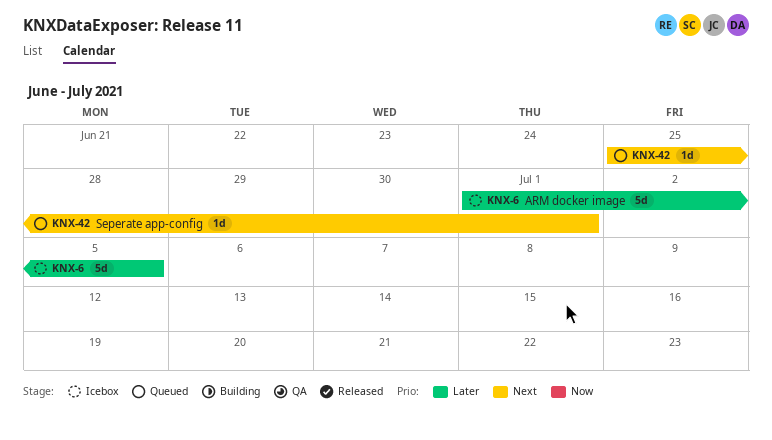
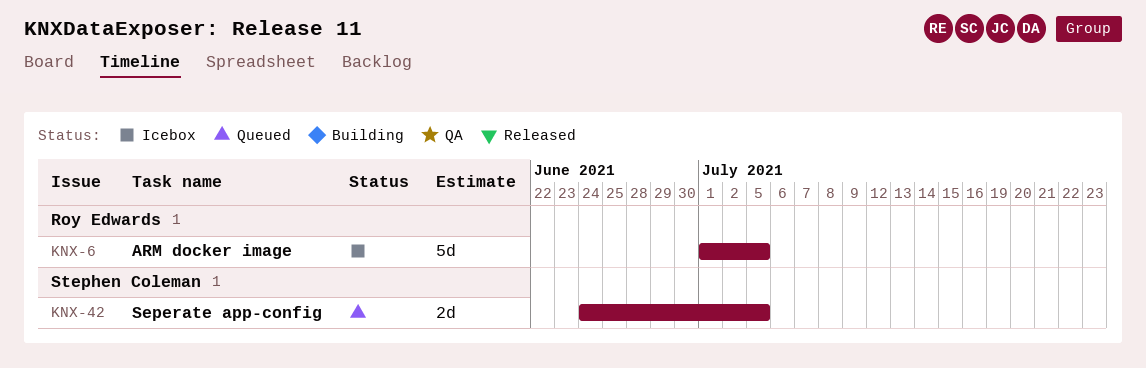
KNX-42, estimate: 1d -> 2d
KNX-42, start: Jun 25 -> Jun 24
KNX-42, due: Jul 1 -> Jul 5

